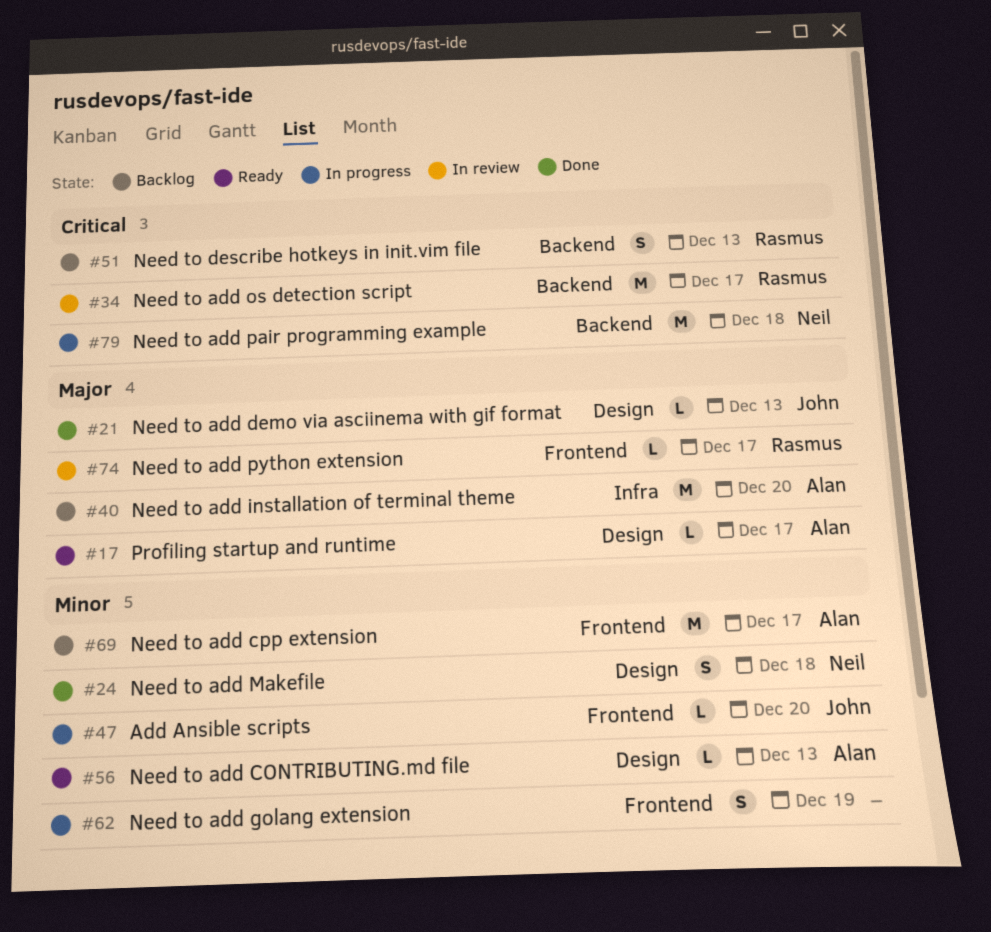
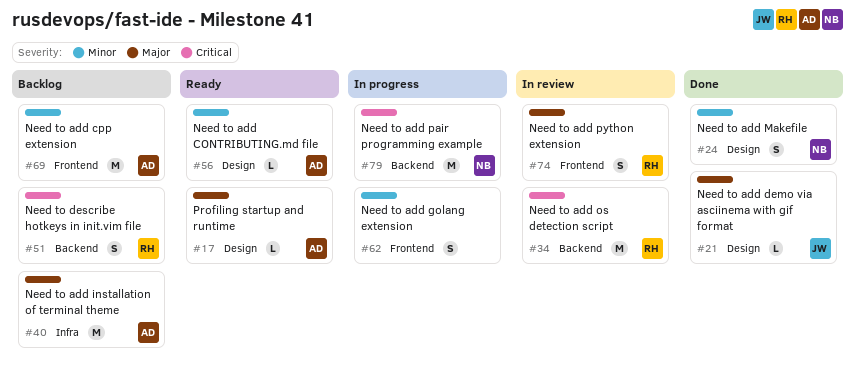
#47: present -> none
#74, estimate: L -> S

